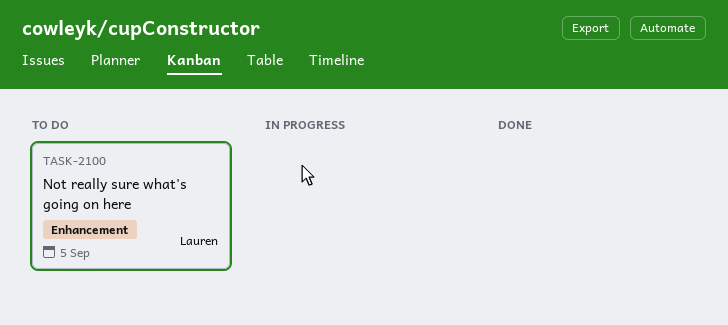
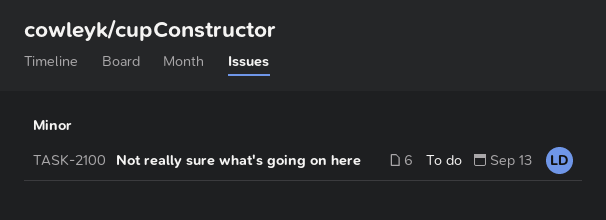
TASK-2100, due: Sep 5 -> Sep 13

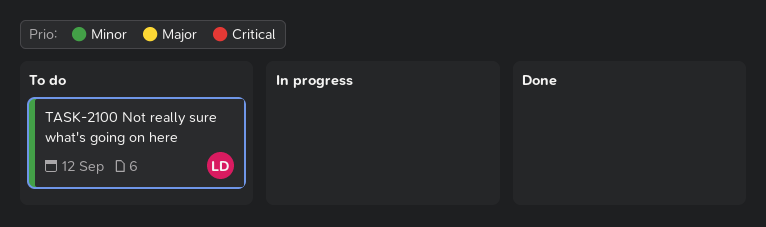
TASK-2100, due: Sep 13 -> Sep 12

